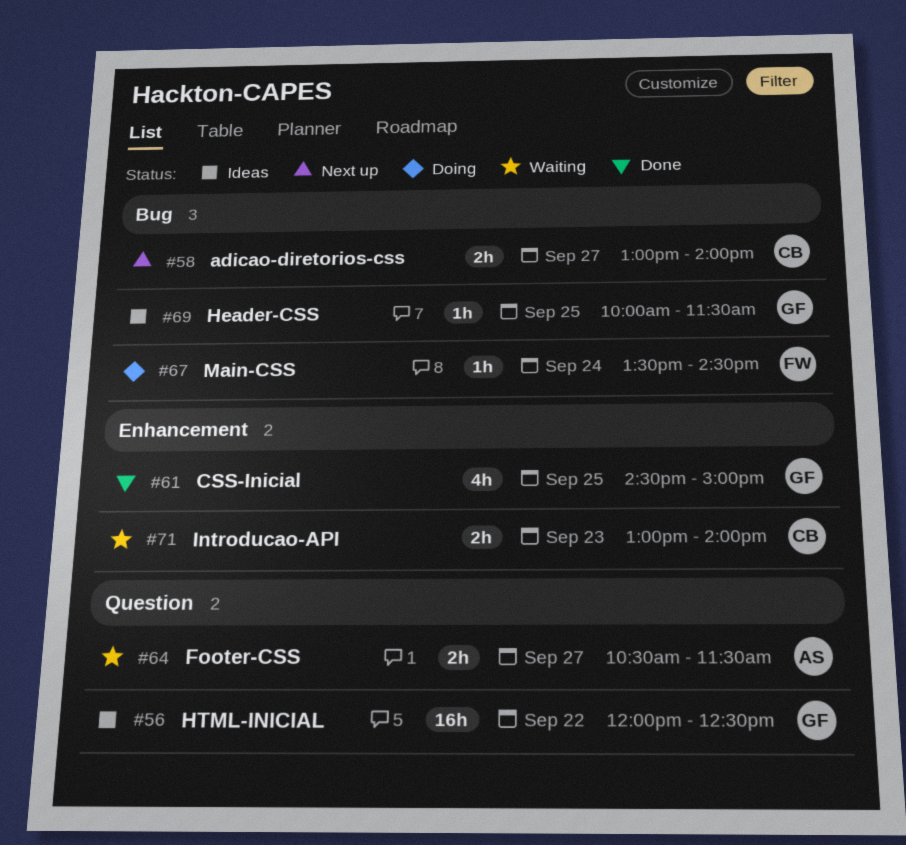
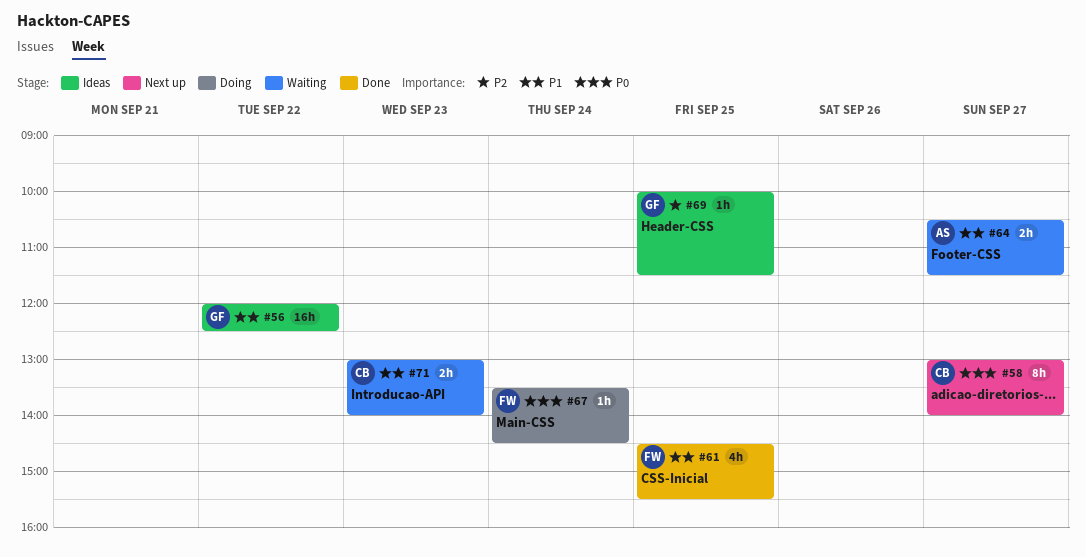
#58, estimate: 2h -> 8h
#61, owner: GF -> FW
#61, ends: 15:00 -> 15:30

